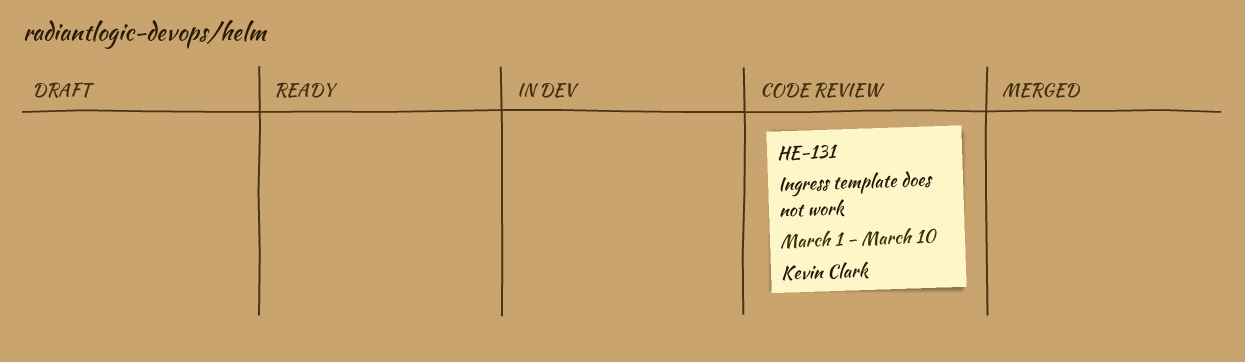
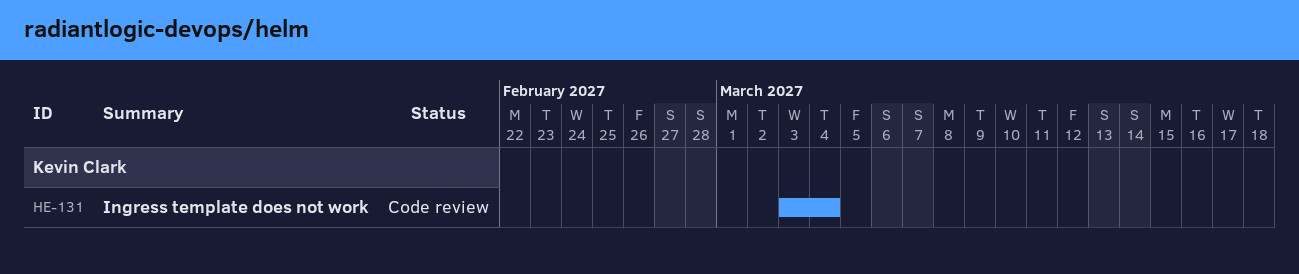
HE-131, start: Mar 1 -> Mar 3
HE-131, due: Mar 10 -> Mar 4

